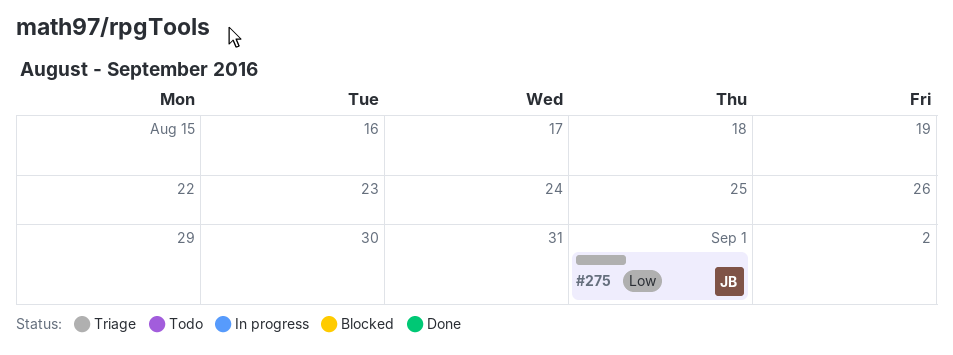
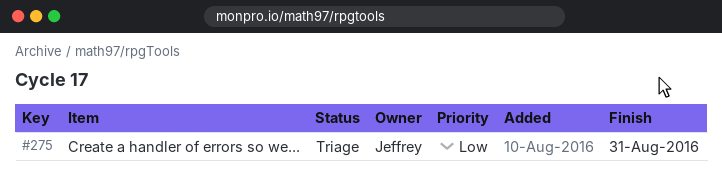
#275, due: Sep 1 -> Aug 31

